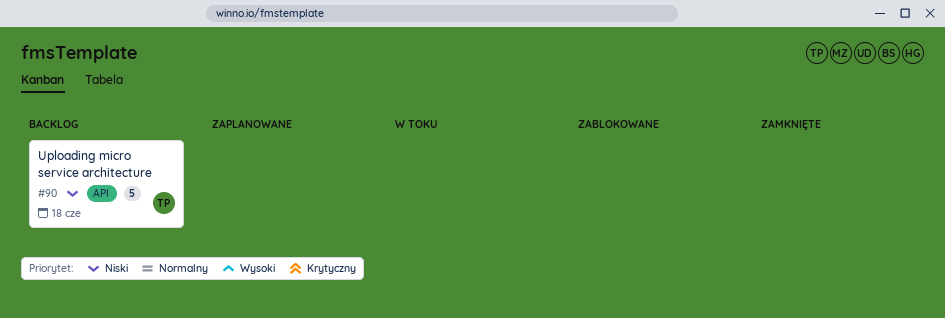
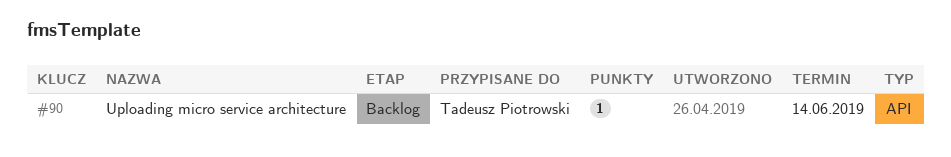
#90, estimate: 5 -> 1
#90, due: Jun 18 -> Jun 14

